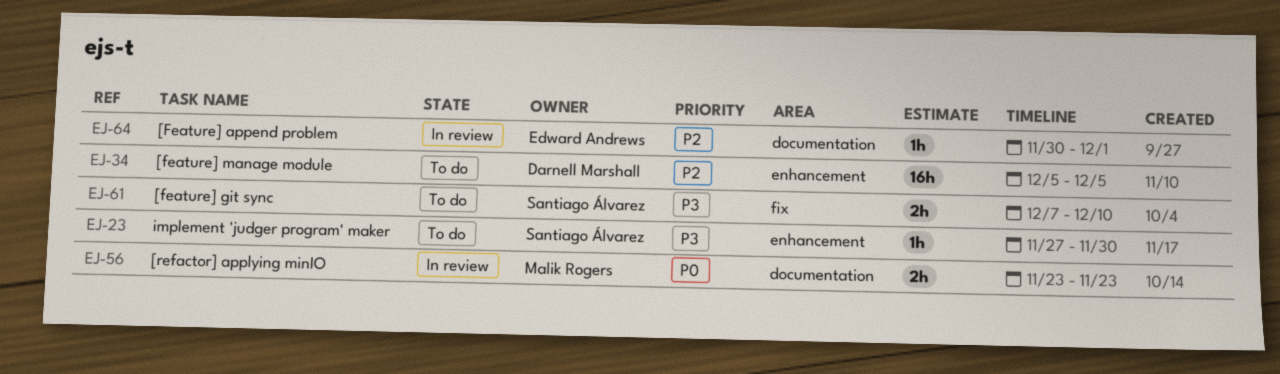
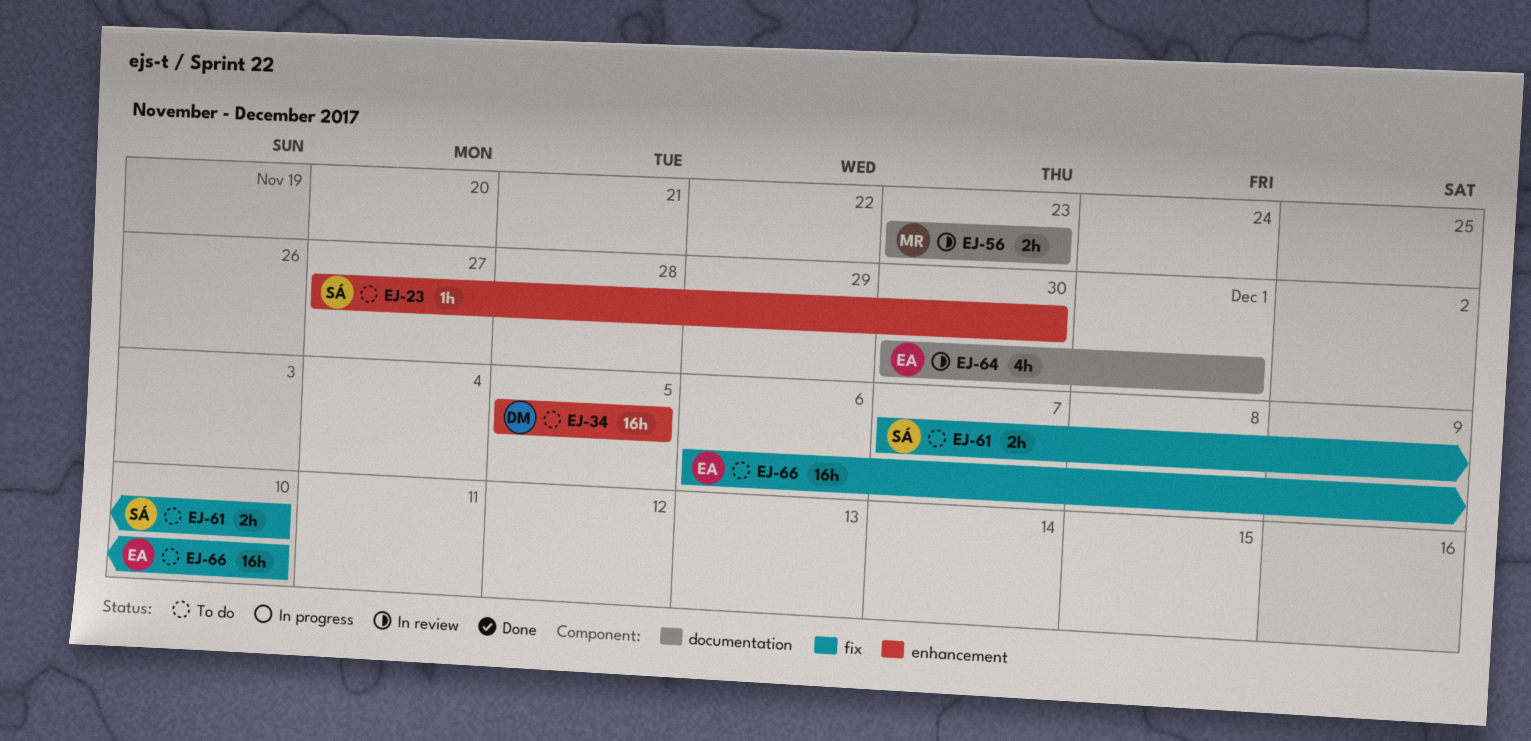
EJ-64, estimate: 1h -> 4h
EJ-66: none -> present

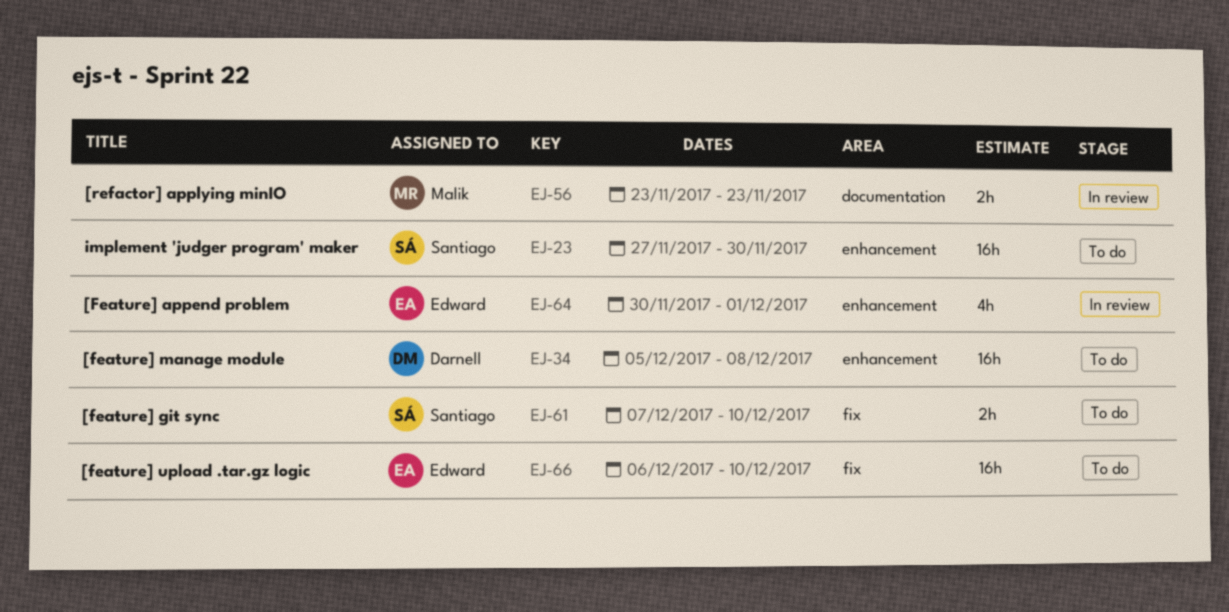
EJ-23, estimate: 1h -> 16h
EJ-34, due: Dec 5 -> Dec 8
EJ-64, label: documentation -> enhancement

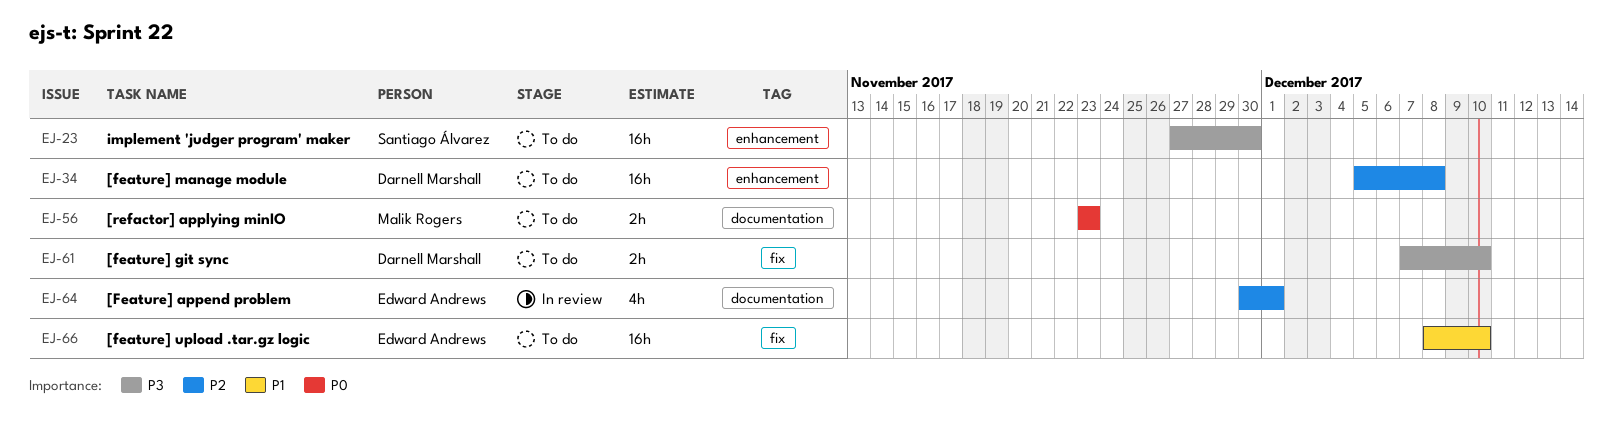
EJ-56, status: In review -> To do
EJ-61, owner: Santiago Álvarez -> Darnell Marshall
EJ-64, label: enhancement -> documentation
EJ-66, start: Dec 6 -> Dec 8

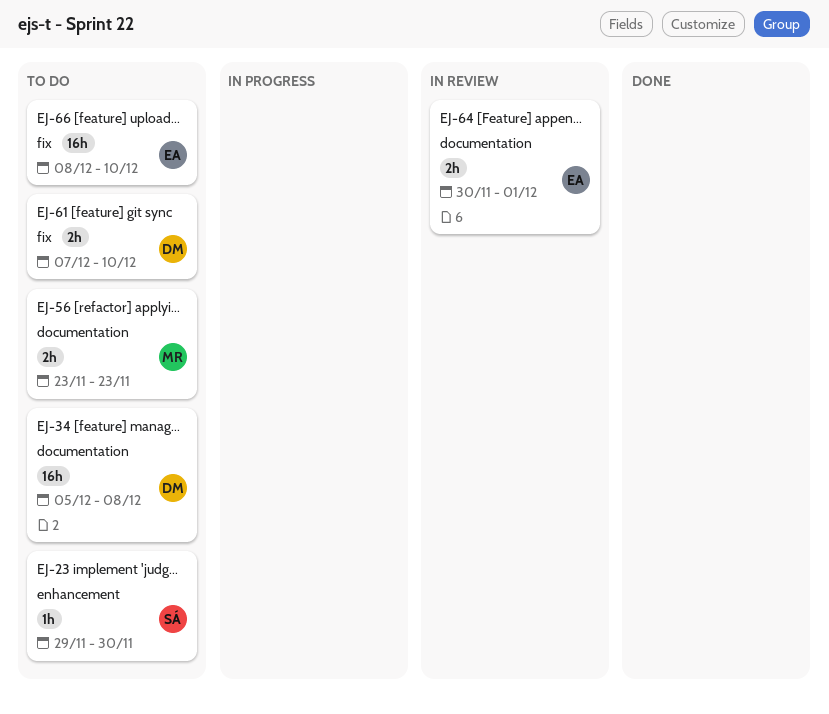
EJ-23, estimate: 16h -> 1h
EJ-23, start: Nov 27 -> Nov 29
EJ-34, label: enhancement -> documentation
EJ-64, estimate: 4h -> 2h

